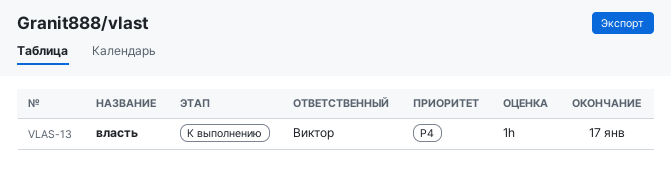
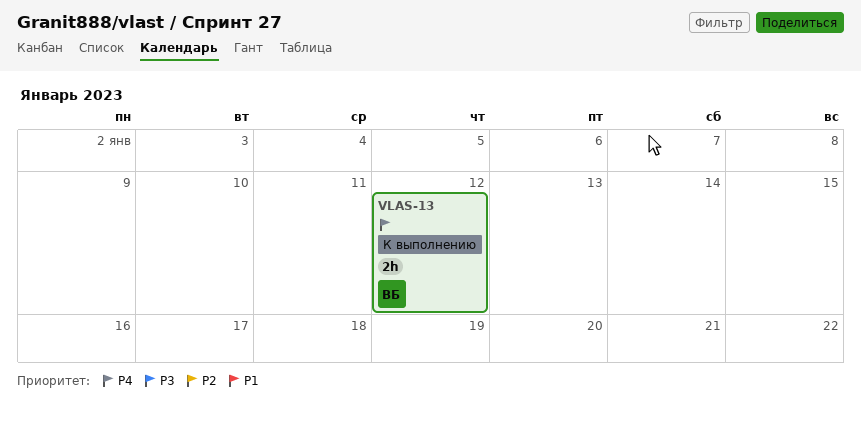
VLAS-13, estimate: 1h -> 2h
VLAS-13, due: Jan 17 -> Jan 12

